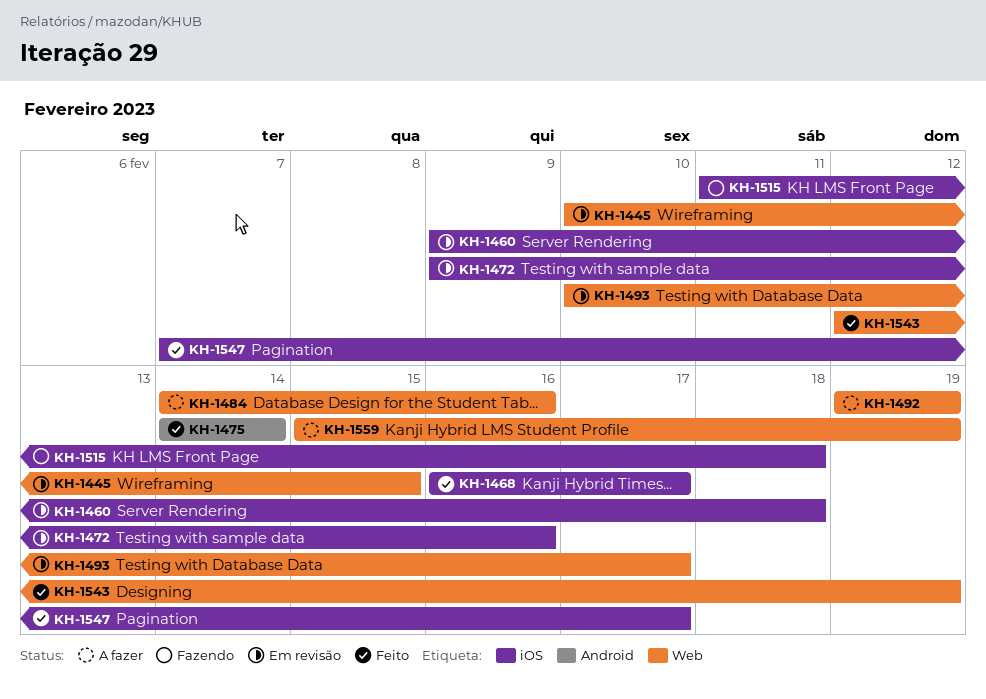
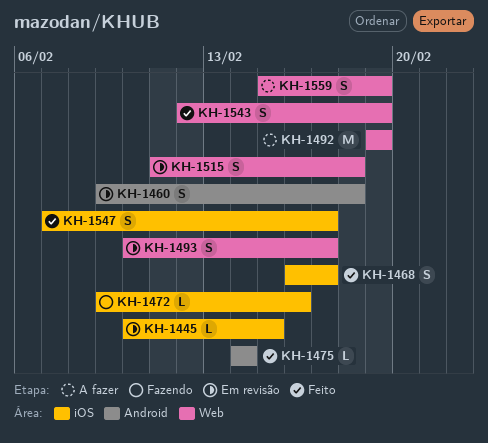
KH-1445, label: Web -> iOS
KH-1460, label: iOS -> Android
KH-1472, status: Em revisão -> Fazendo
KH-1484: present -> none
KH-1515, status: Fazendo -> Em revisão
KH-1515, label: iOS -> Web

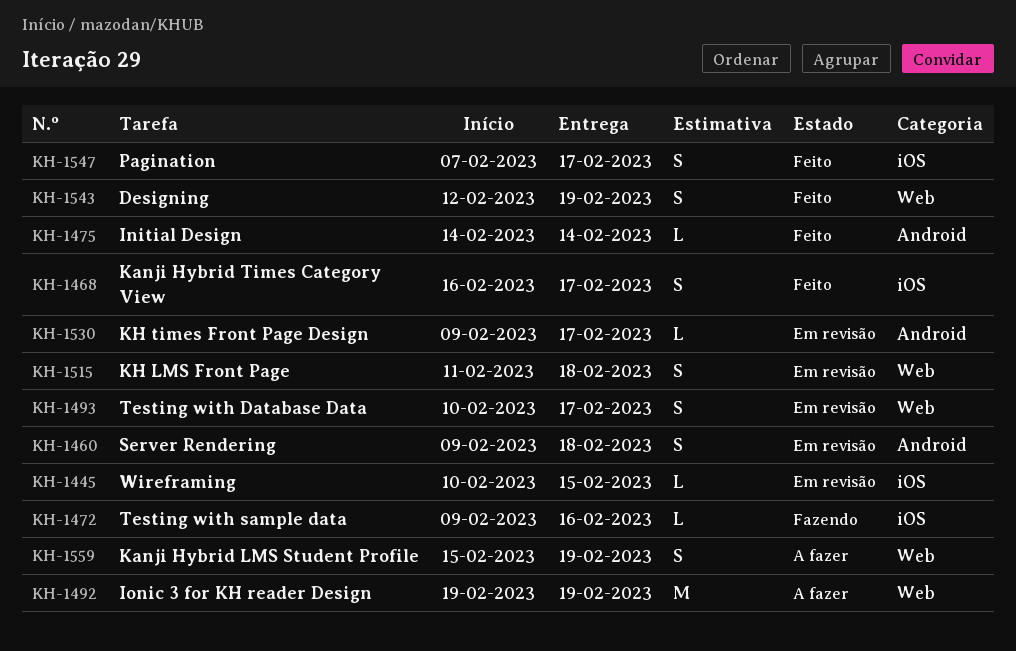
KH-1530: none -> present

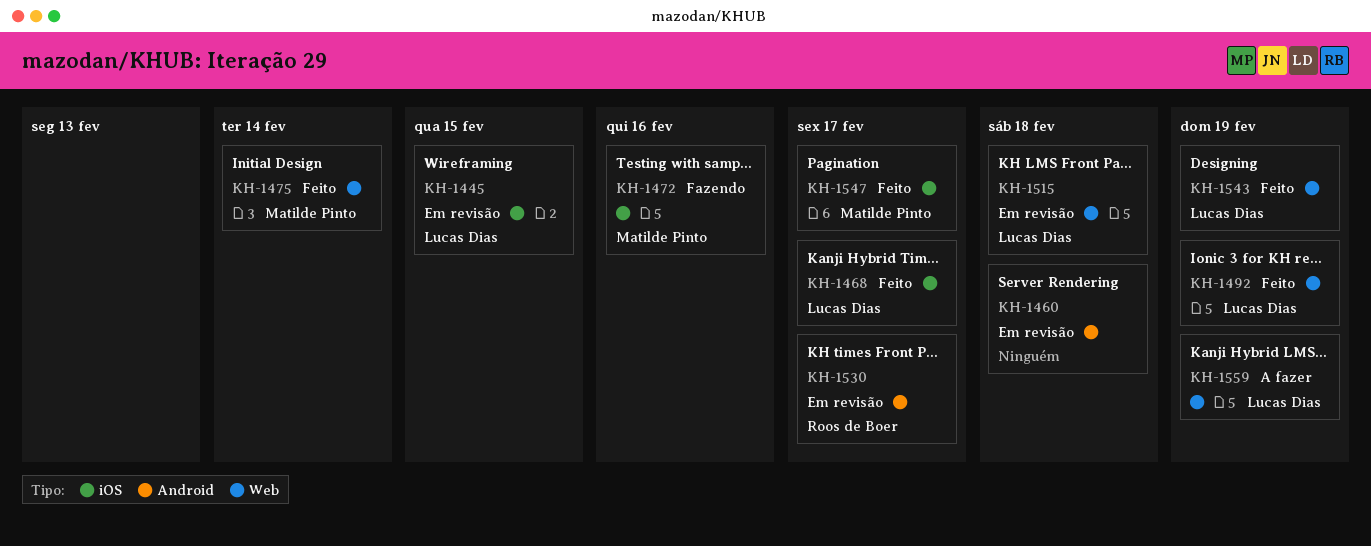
KH-1475, label: Android -> Web
KH-1492, status: A fazer -> Feito
KH-1493: present -> none

